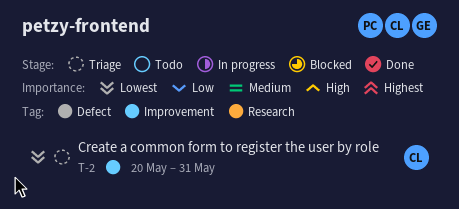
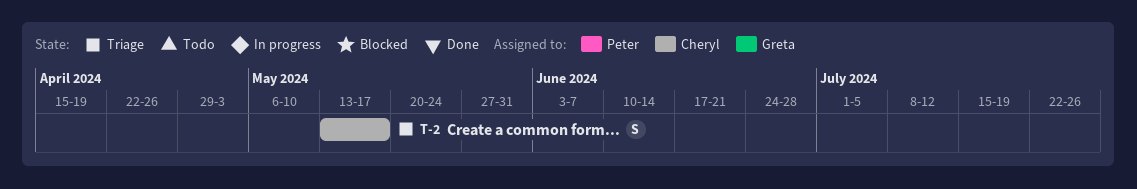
T-2, start: May 20 -> May 13
T-2, due: May 31 -> May 17

